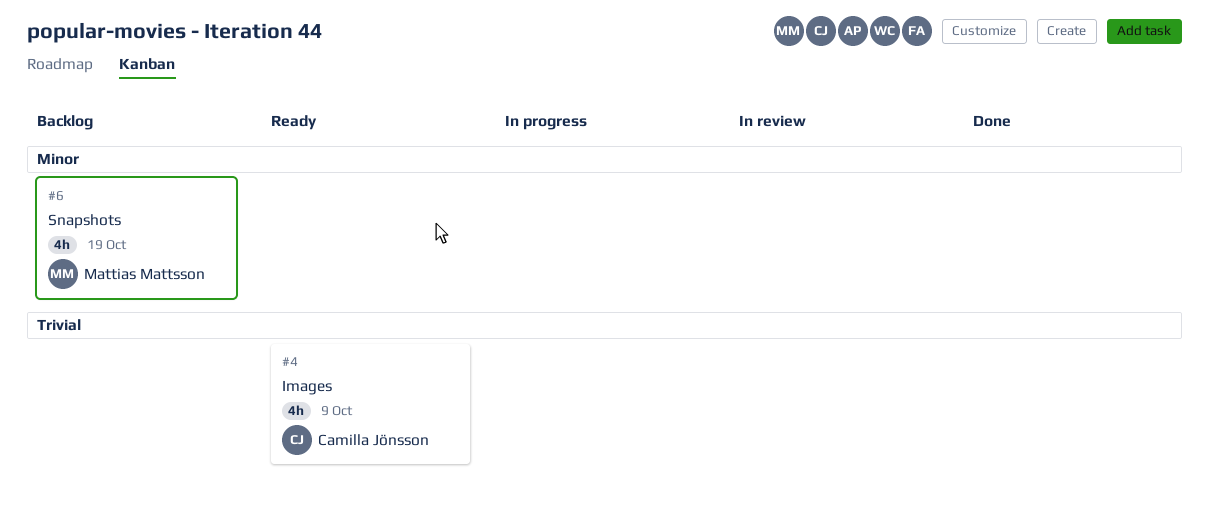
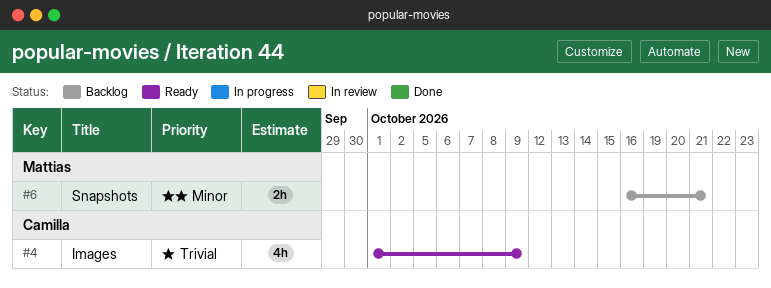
#6, estimate: 4h -> 2h
#6, due: Oct 19 -> Oct 21

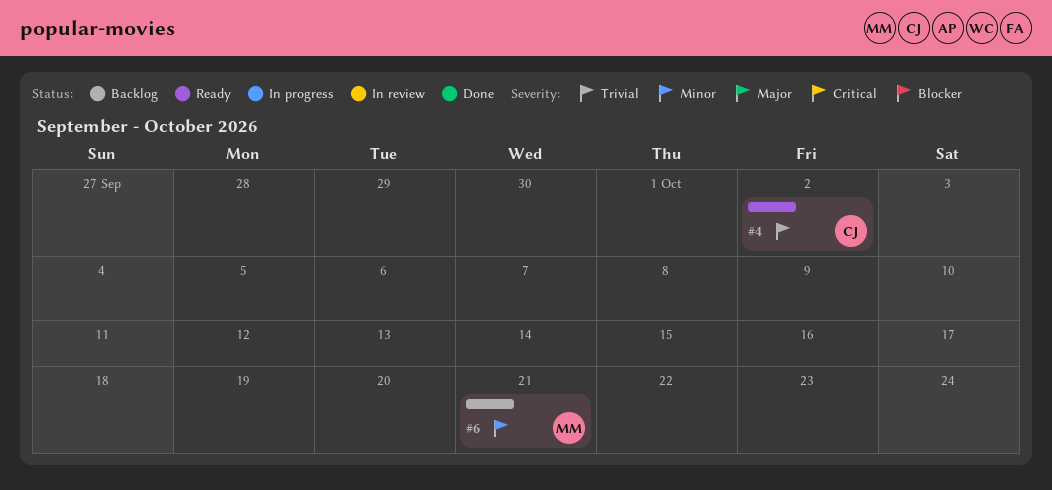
#4, due: Oct 9 -> Oct 2

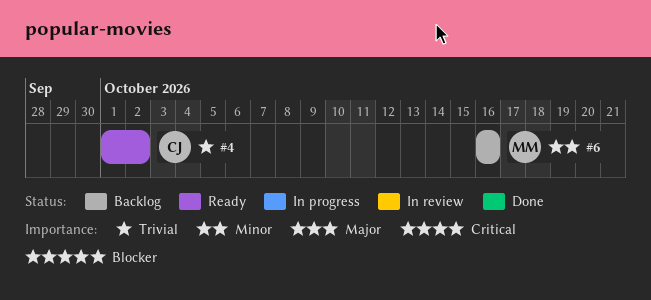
#6, due: Oct 21 -> Oct 16

